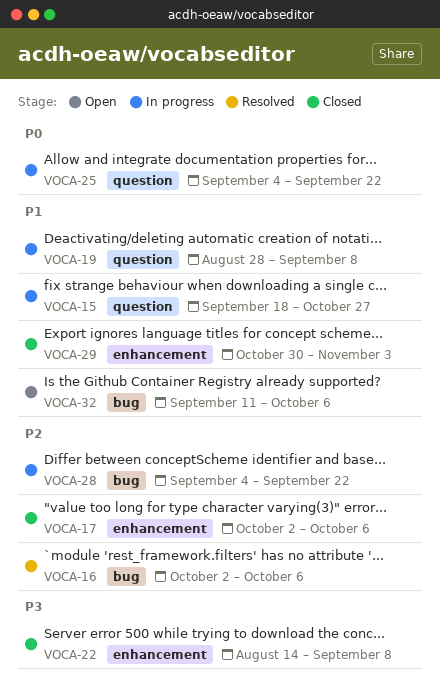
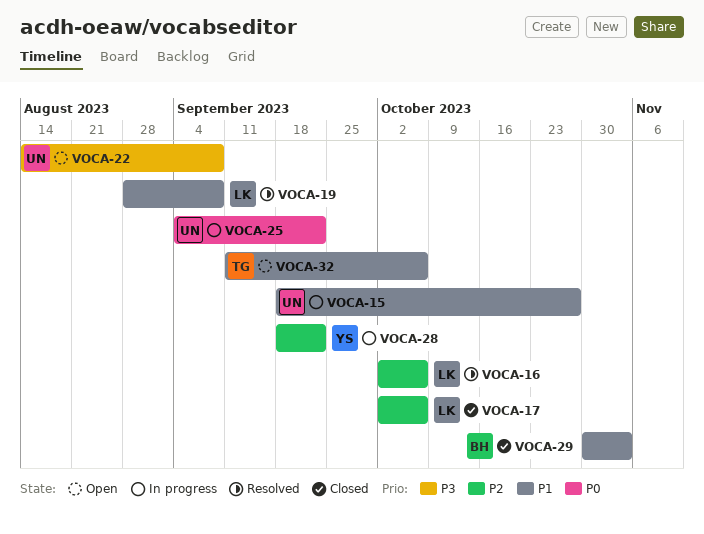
VOCA-19, status: In progress -> Resolved
VOCA-22, status: Closed -> Open
VOCA-28, start: Sep 4 -> Sep 18

